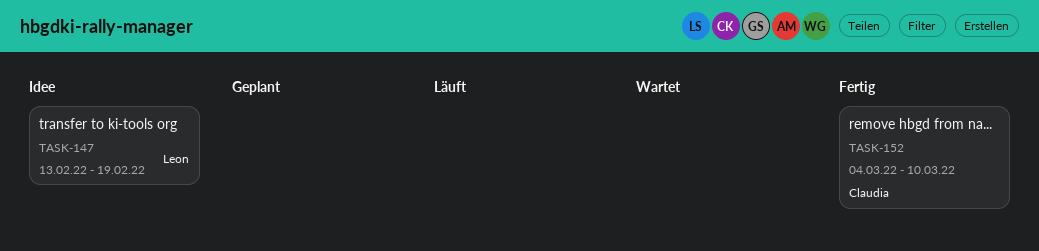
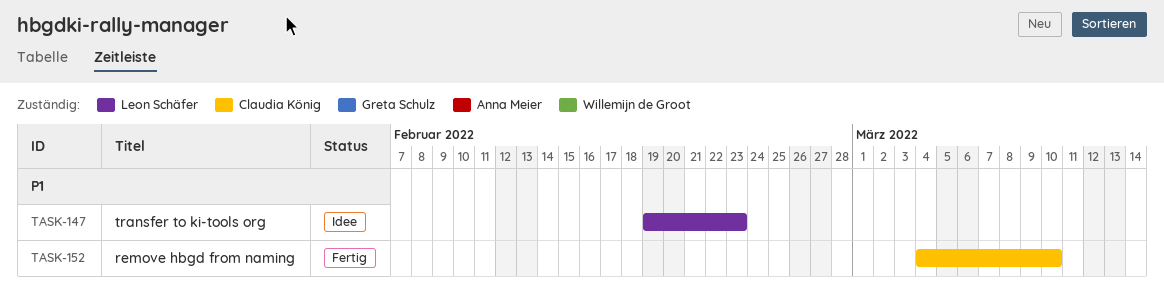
TASK-147, start: Feb 13 -> Feb 19
TASK-147, due: Feb 19 -> Feb 23

